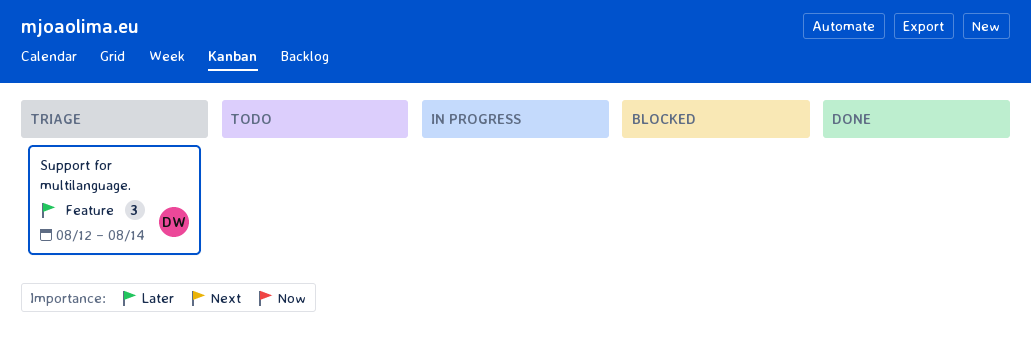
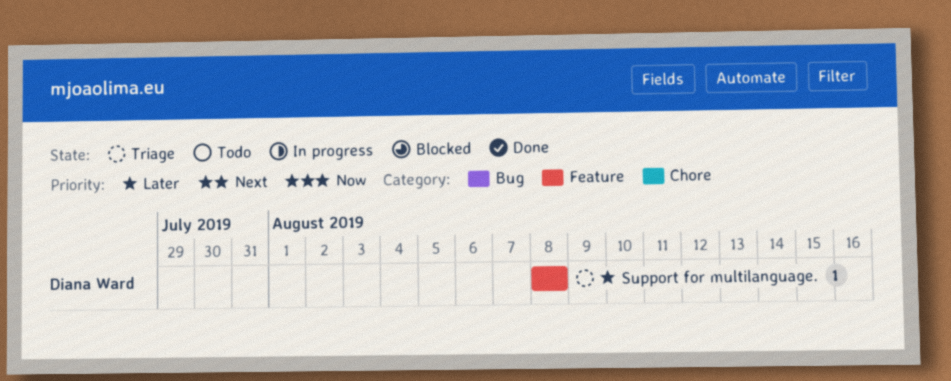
Support for multilanguage., estimate: 3 -> 1
Support for multilanguage., start: Aug 12 -> Aug 8
Support for multilanguage., due: Aug 14 -> Aug 8

